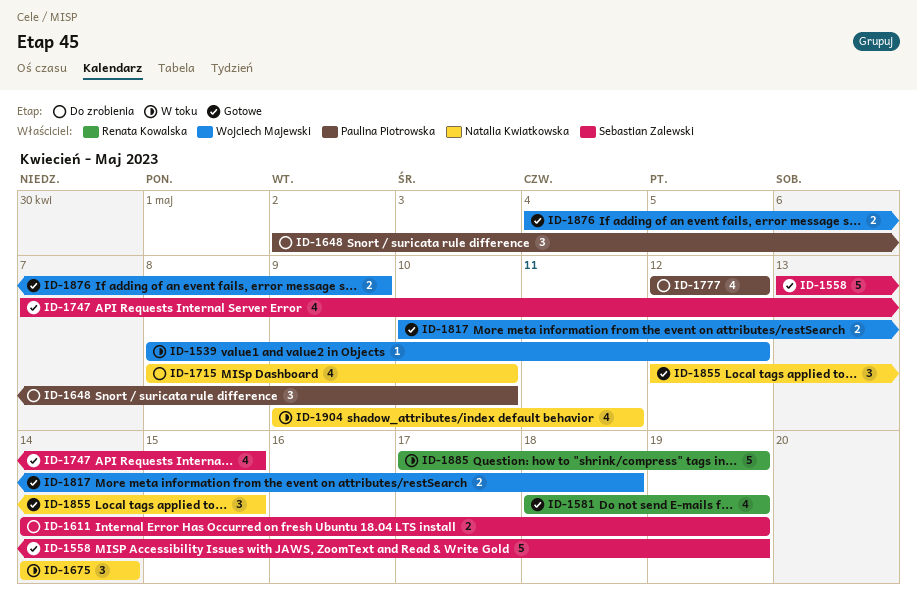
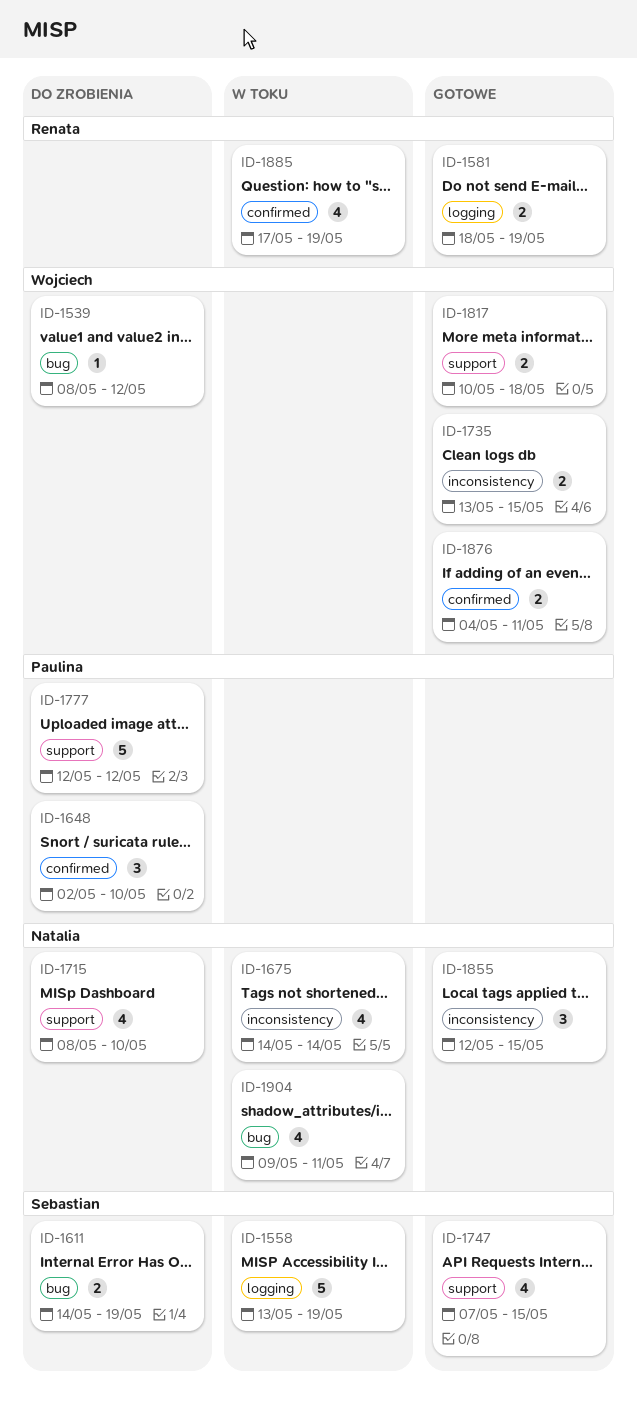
ID-1539, status: W toku -> Do zrobienia
ID-1558, status: Gotowe -> W toku
ID-1581, estimate: 4 -> 2
ID-1675, estimate: 3 -> 4
ID-1735: none -> present
ID-1777, estimate: 4 -> 5
ID-1876, due: May 9 -> May 11
ID-1885, estimate: 5 -> 4

